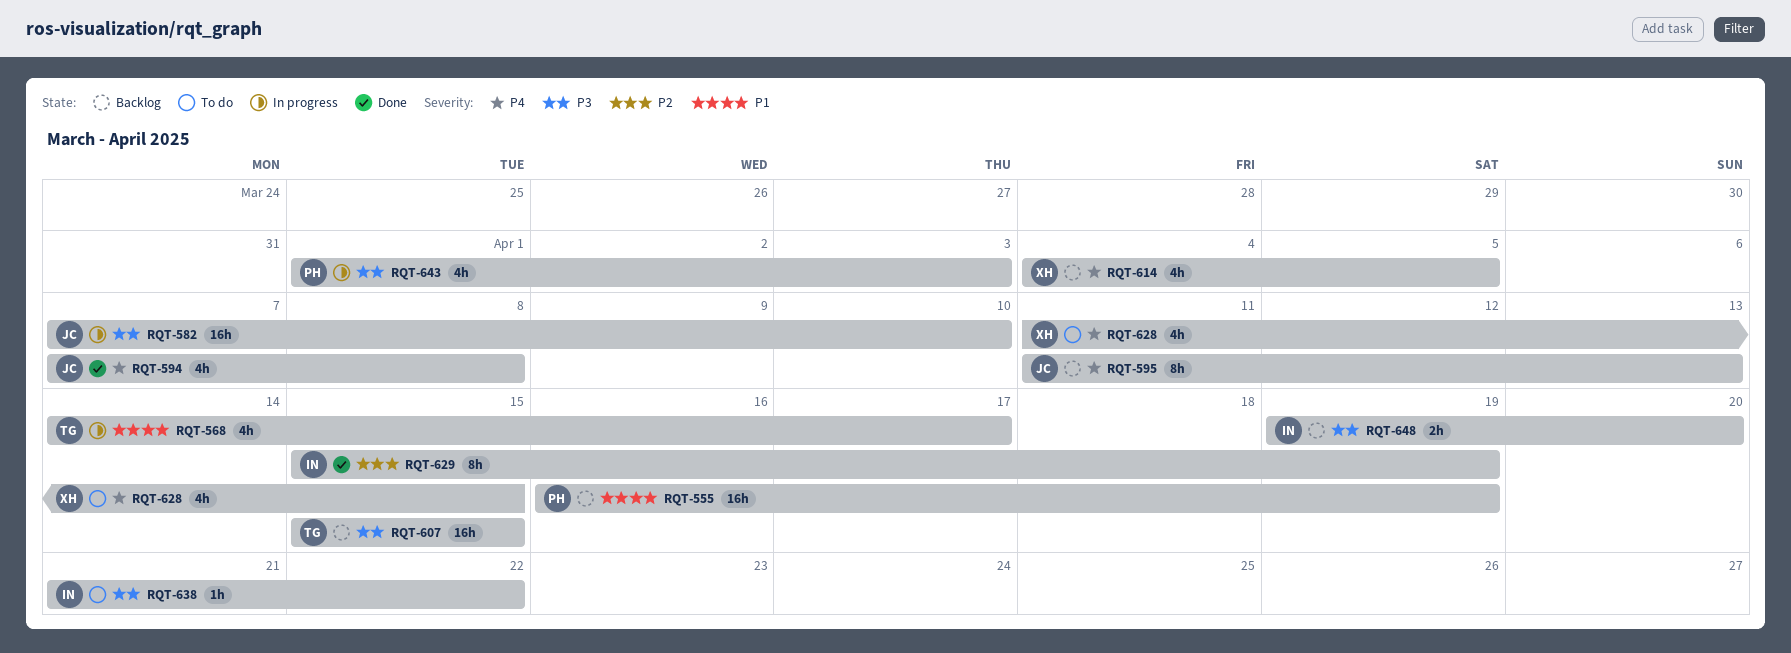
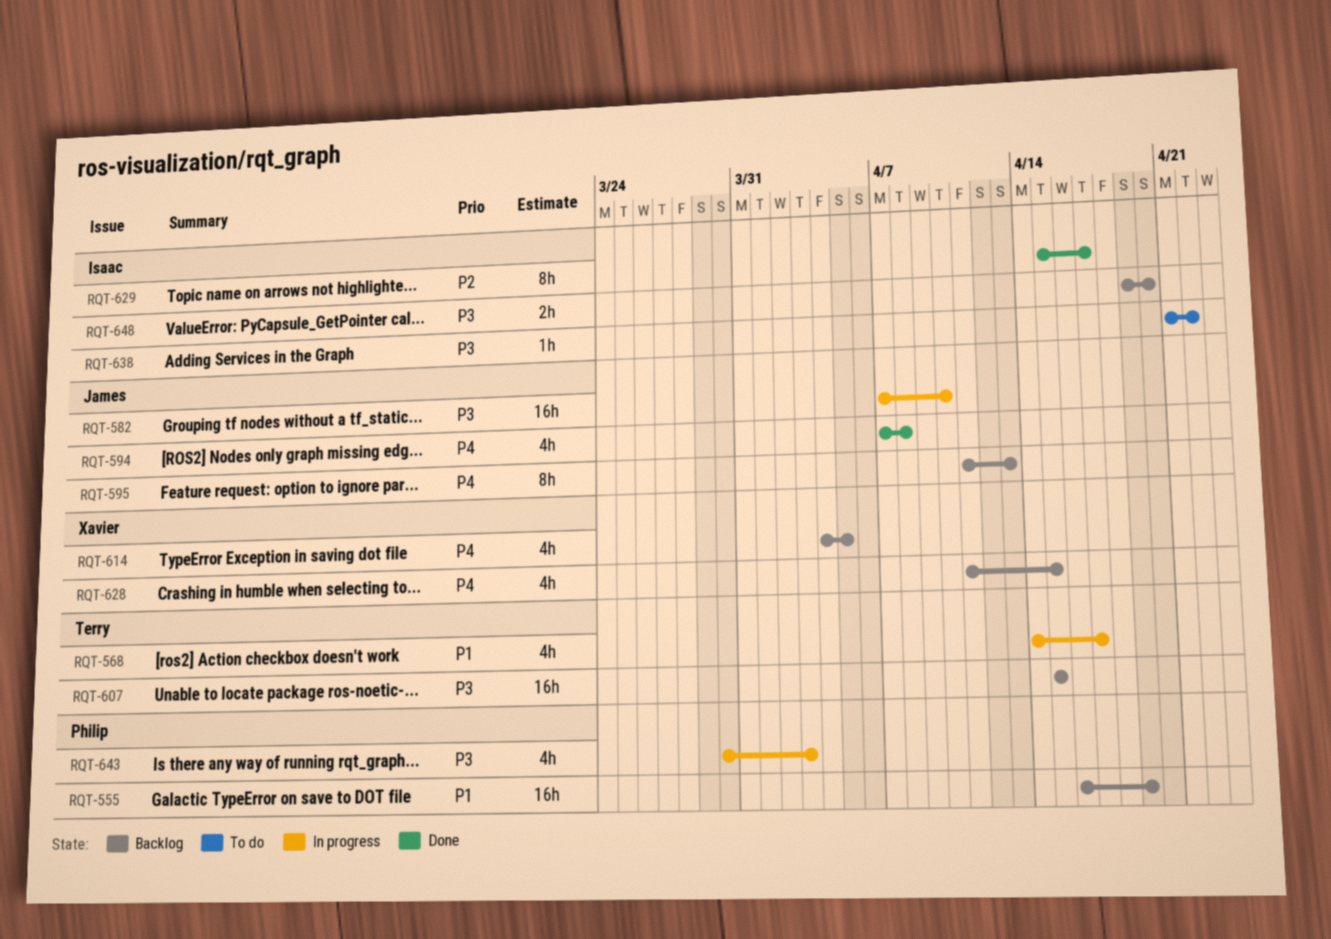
RQT-628, status: To do -> Backlog
RQT-629, due: Apr 19 -> Apr 17
RQT-643, start: Apr 1 -> Mar 30

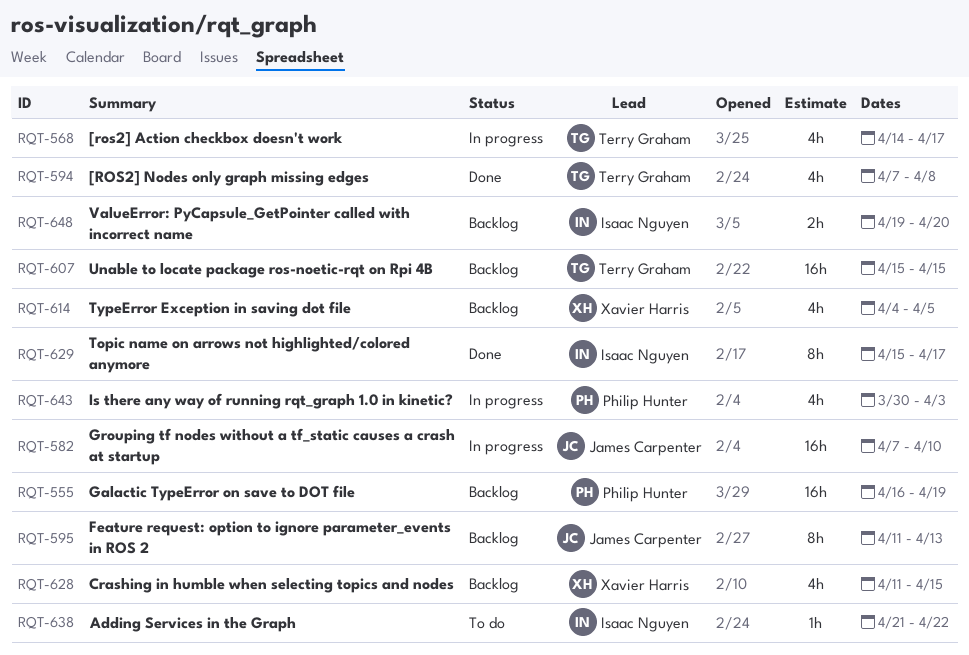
RQT-594, owner: James Carpenter -> Terry Graham

